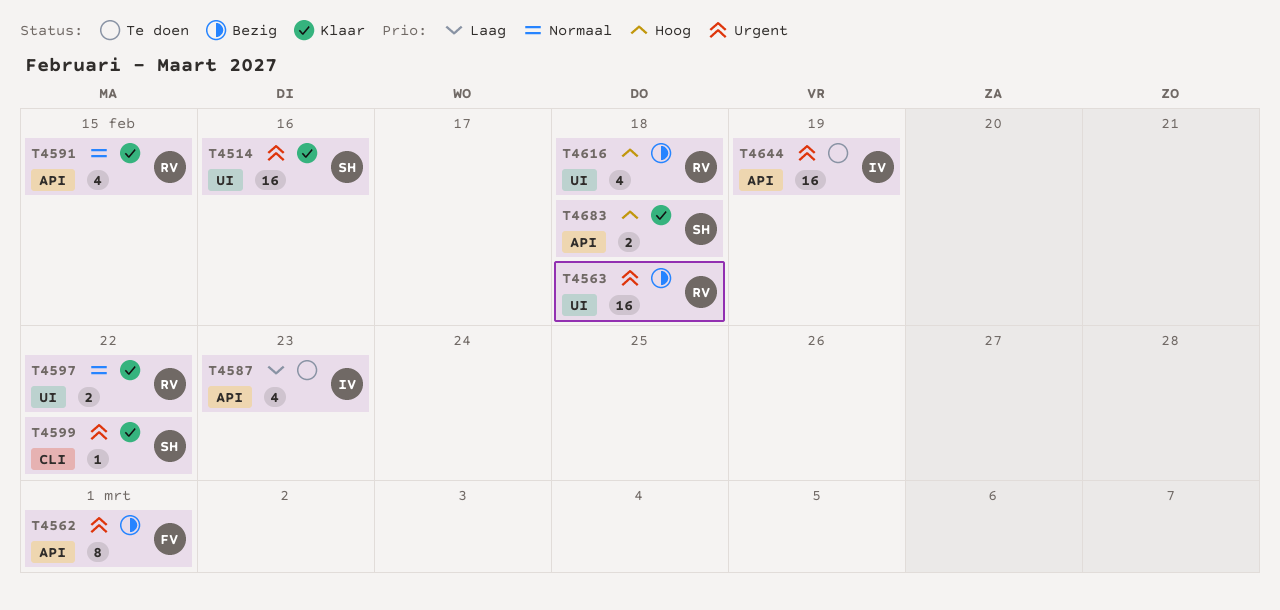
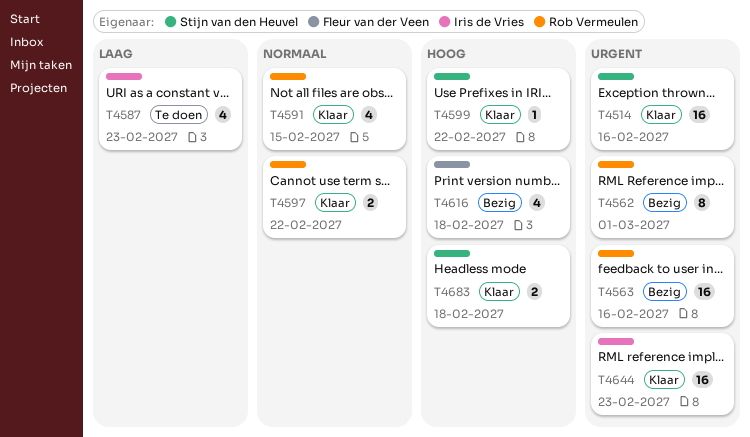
T4562, owner: Fleur van der Veen -> Rob Vermeulen
T4563, due: Feb 18 -> Feb 16
T4599, priority: Urgent -> Hoog
T4616, owner: Rob Vermeulen -> Fleur van der Veen
T4644, status: Te doen -> Klaar
T4644, due: Feb 19 -> Feb 23

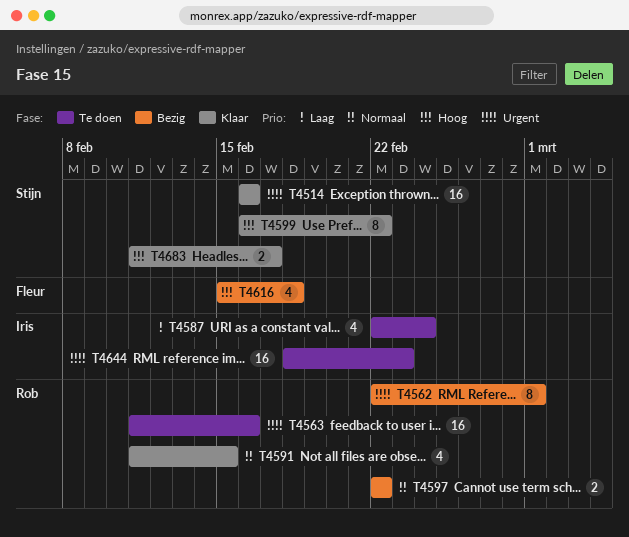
T4563, status: Bezig -> Te doen
T4587, due: Feb 23 -> Feb 24
T4597, status: Klaar -> Bezig
T4599, estimate: 1 -> 8
T4644, status: Klaar -> Te doen
T4683, due: Feb 18 -> Feb 17

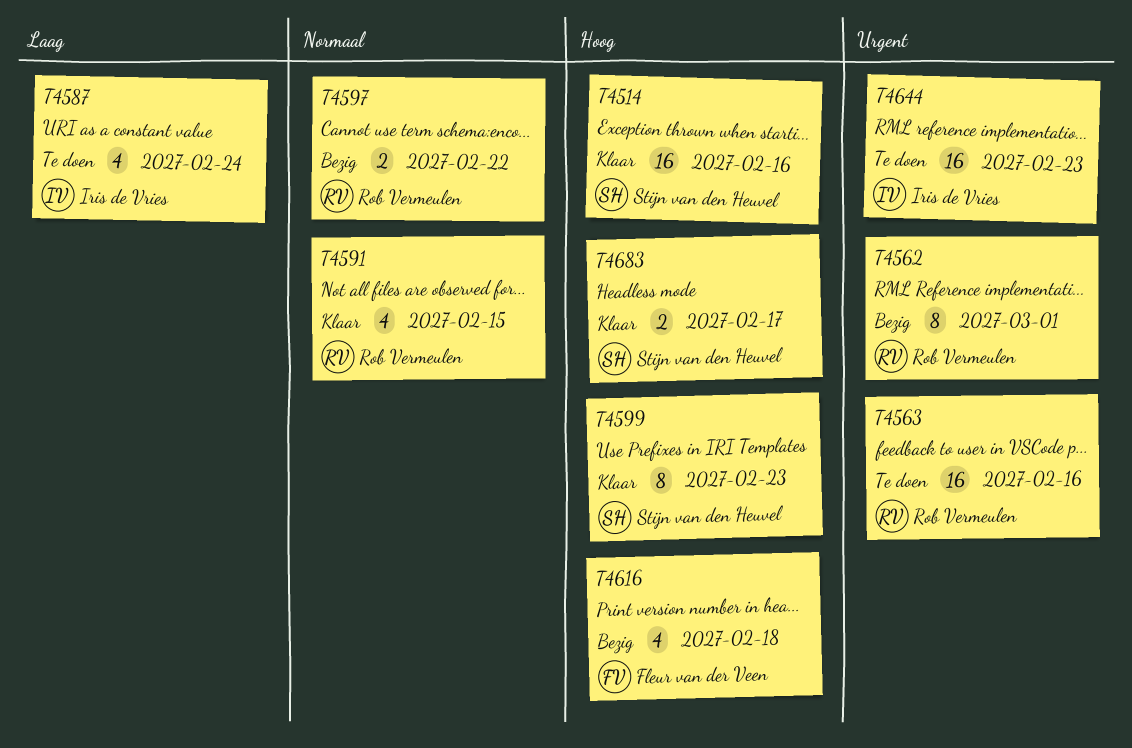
T4514, priority: Urgent -> Hoog
T4599, due: Feb 22 -> Feb 23

